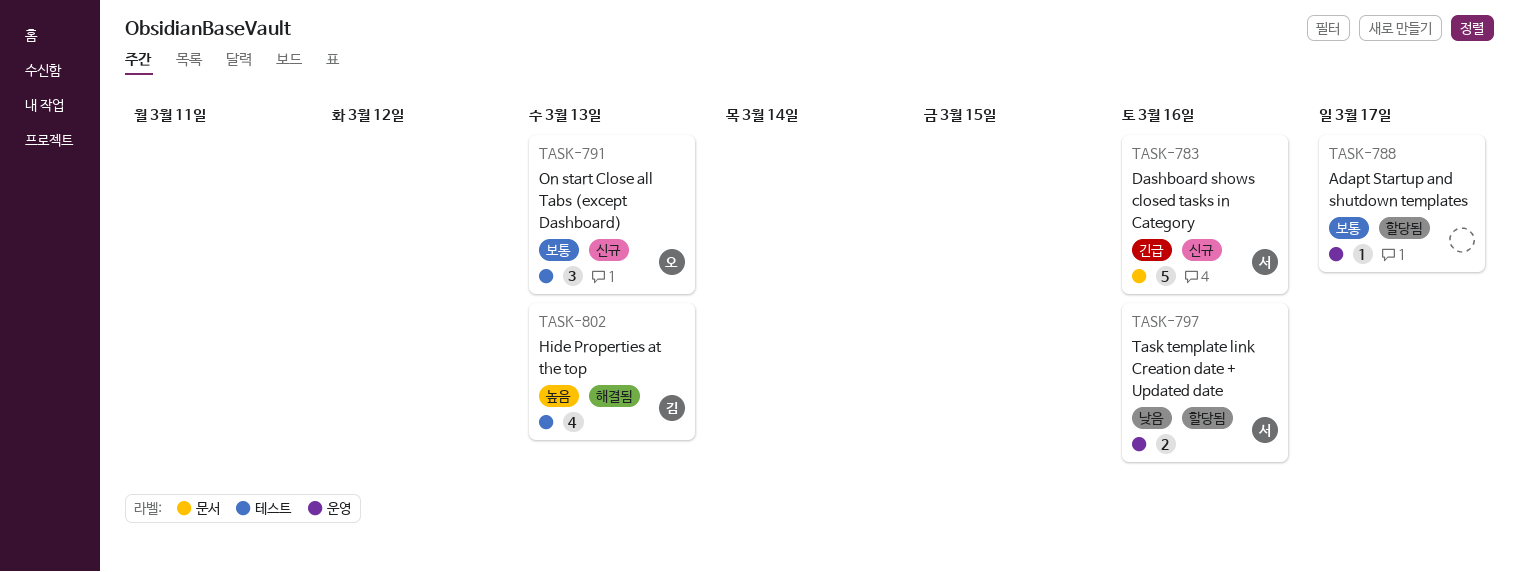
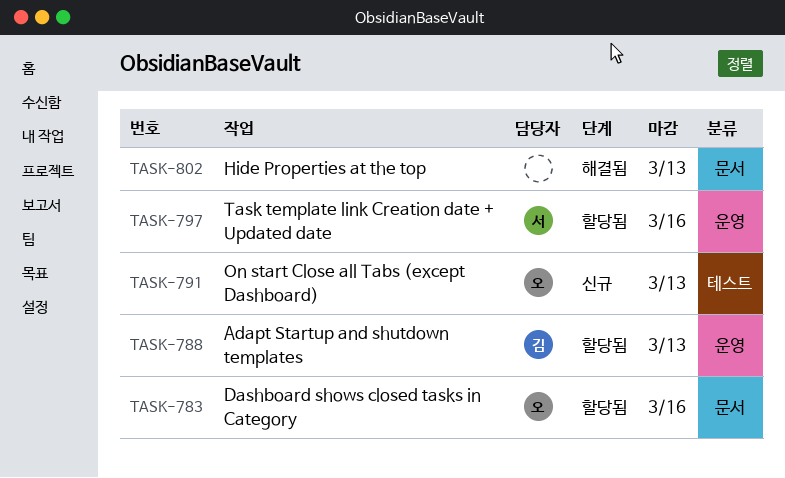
TASK-783, status: 신규 -> 할당됨
TASK-783, owner: 서 -> 오
TASK-788, owner: none -> 김
TASK-788, due: Mar 17 -> Mar 13
TASK-802, owner: 김 -> none
TASK-802, label: 테스트 -> 문서

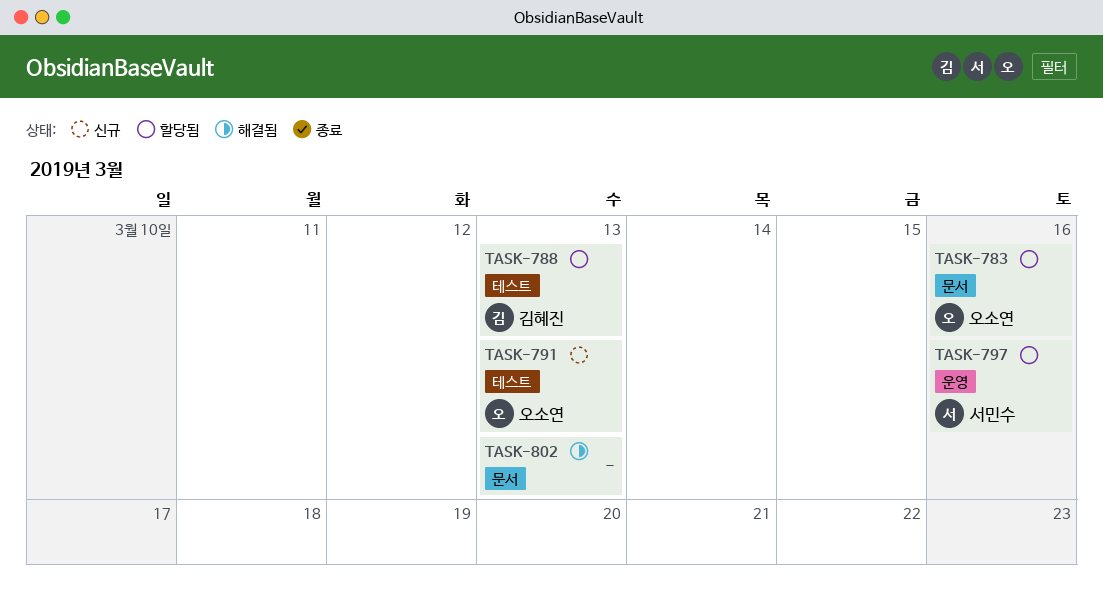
TASK-788, label: 운영 -> 테스트

